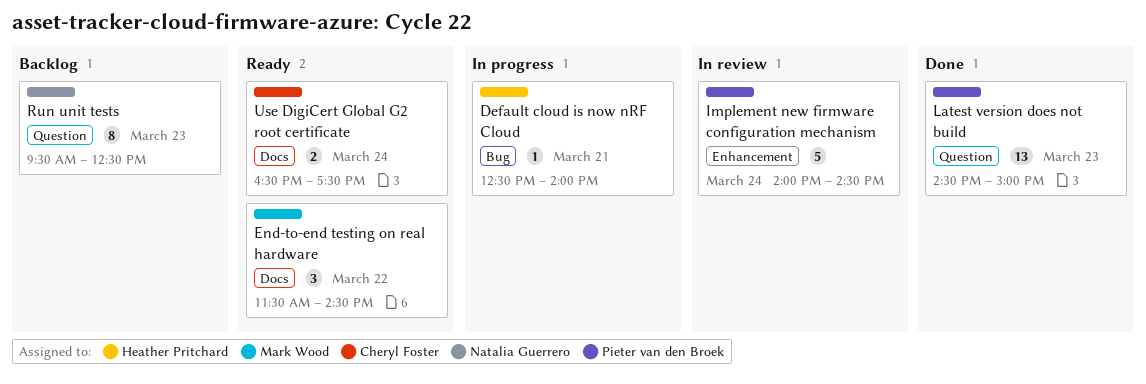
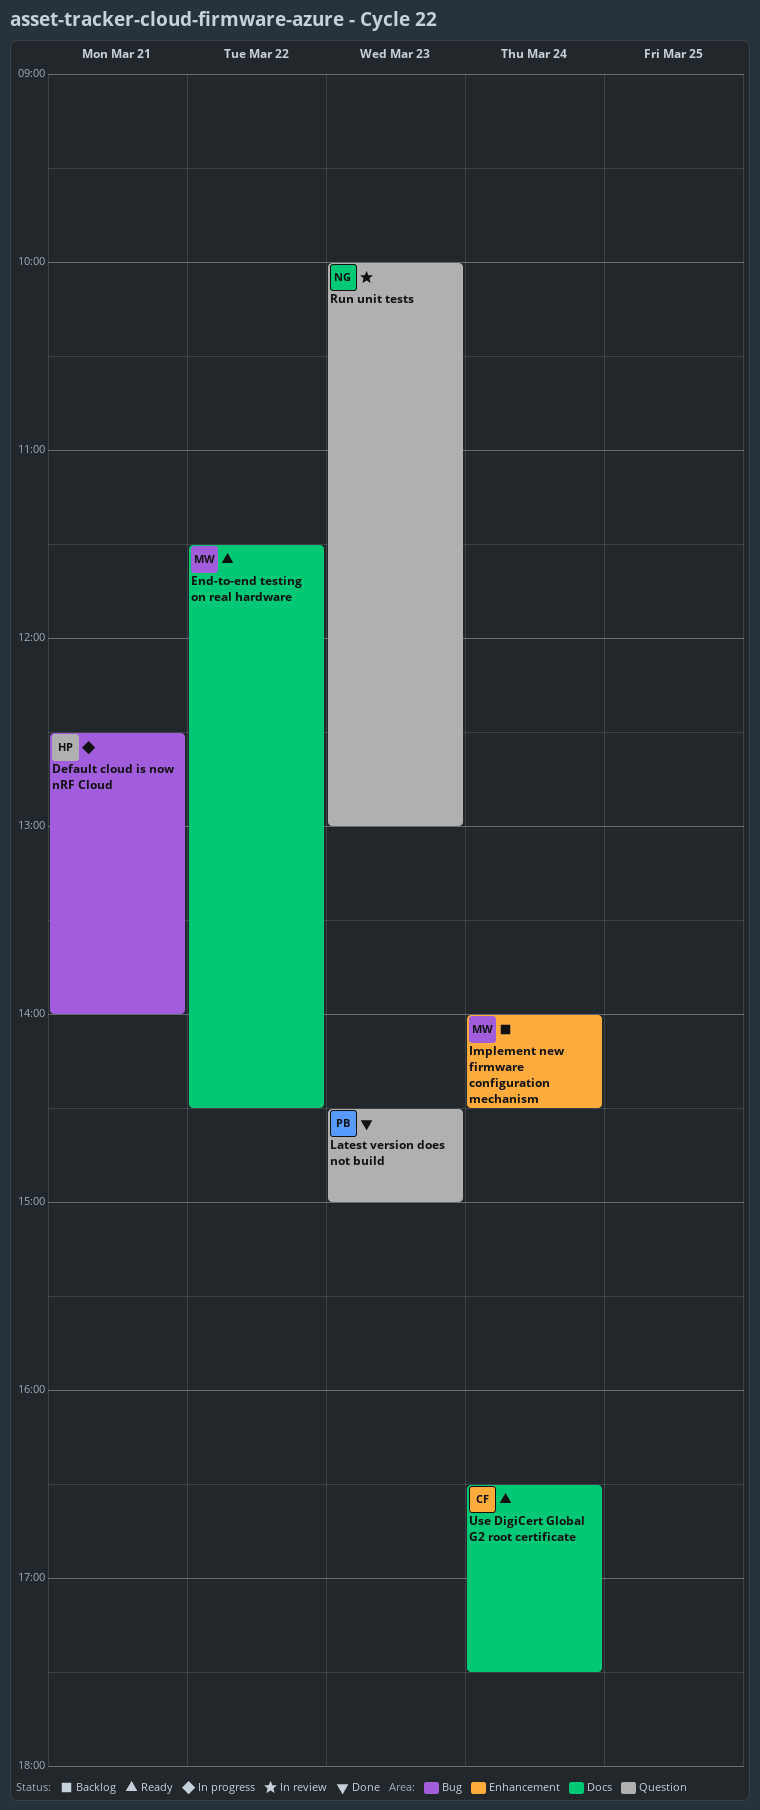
Implement new firmware configuration mechanism, status: In review -> Backlog
Implement new firmware configuration mechanism, owner: Pieter van den Broek -> Mark Wood
Run unit tests, status: Backlog -> In review
Run unit tests, begins: 09:30 -> 10:00
Run unit tests, ends: 12:30 -> 13:00

